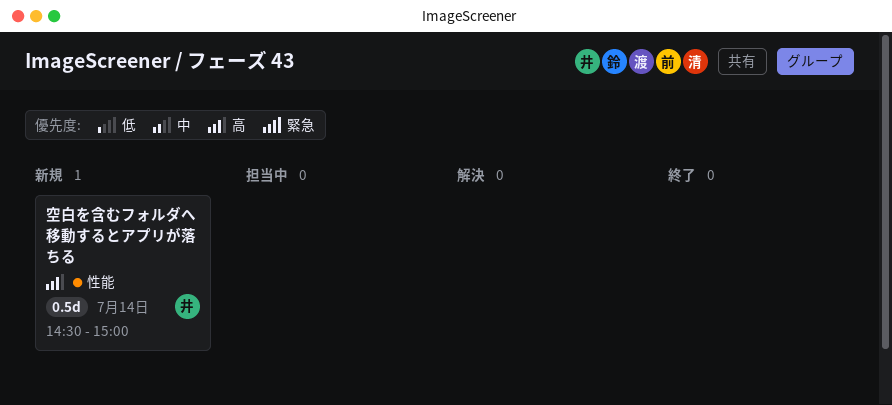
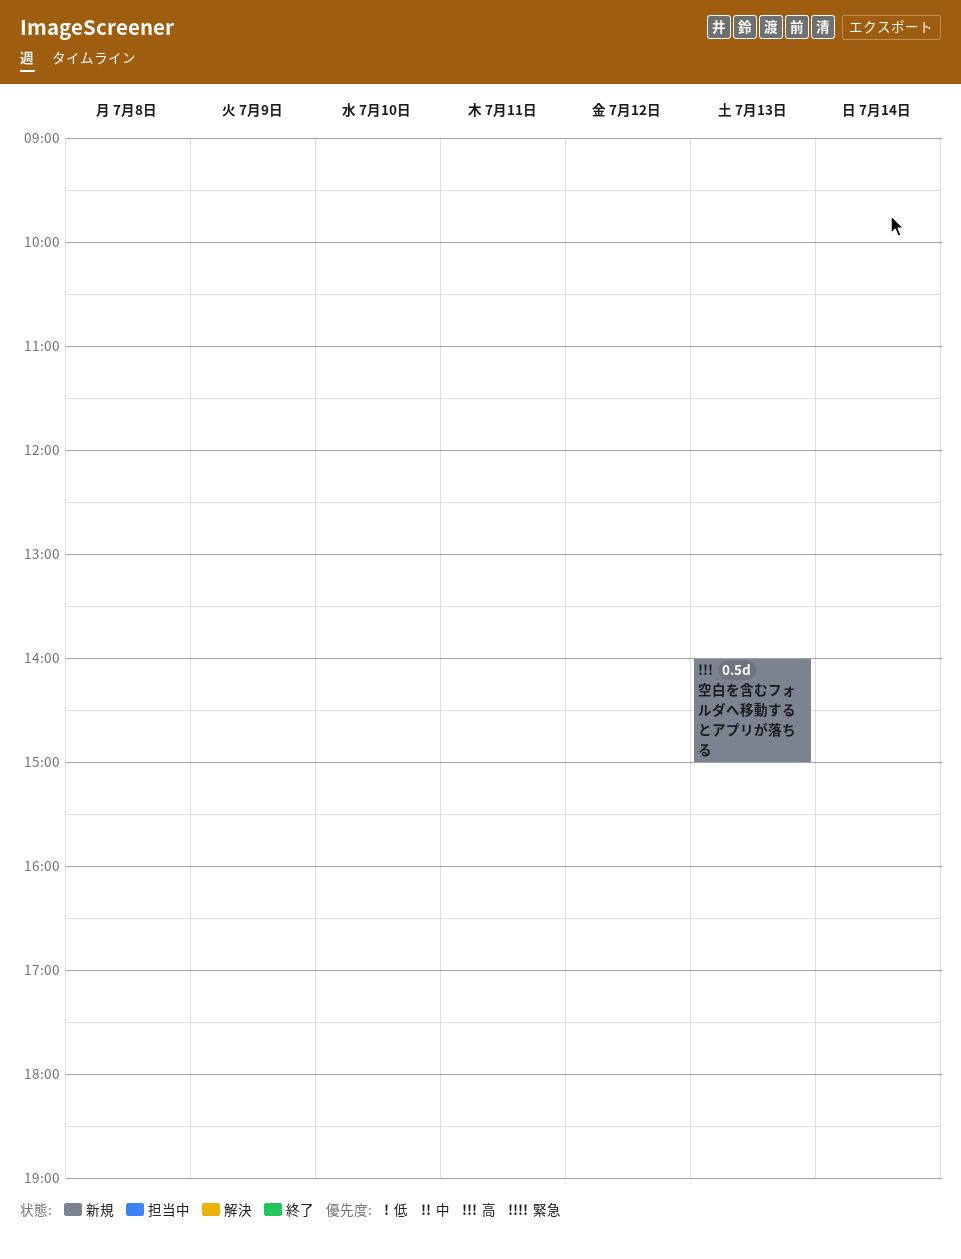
空白を含むフォルダへ移動するとアプリが落ちる, day: Jul 14 -> Jul 13
空白を含むフォルダへ移動するとアプリが落ちる, begins: 14:30 -> 14:00

